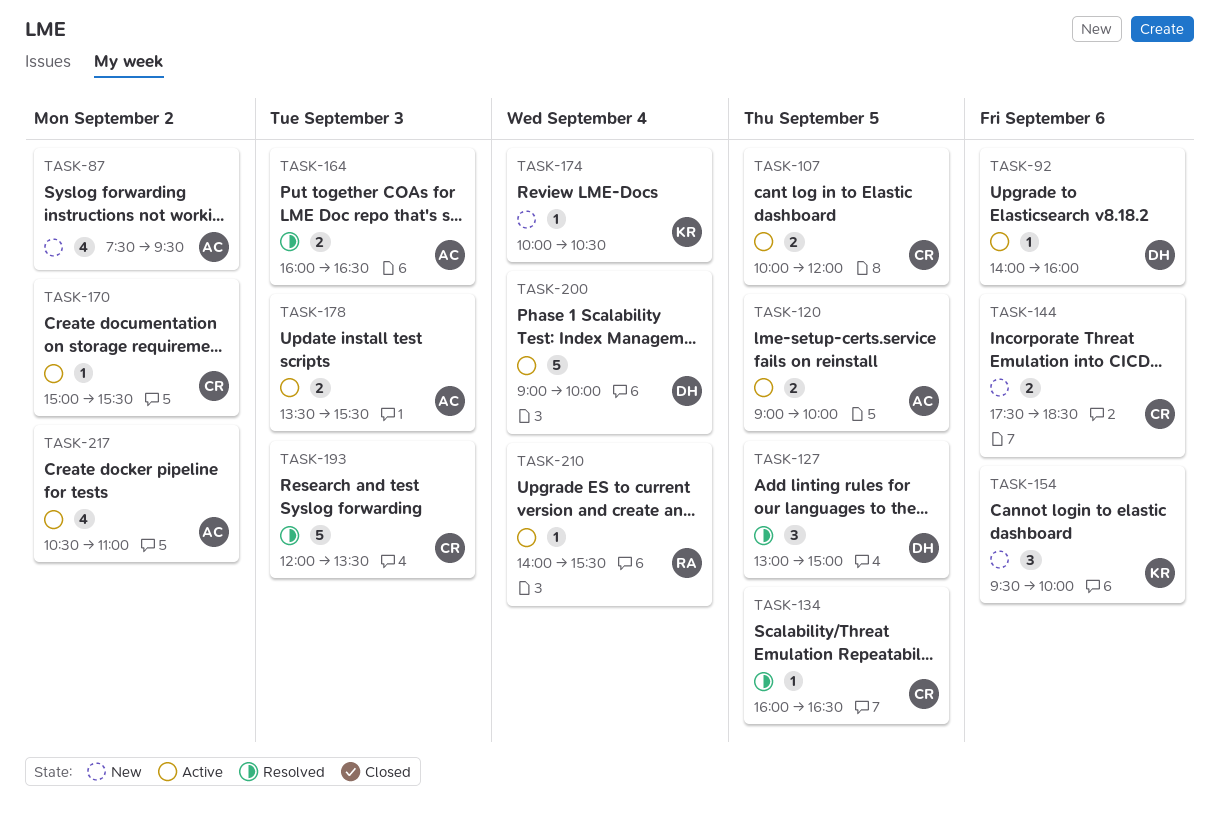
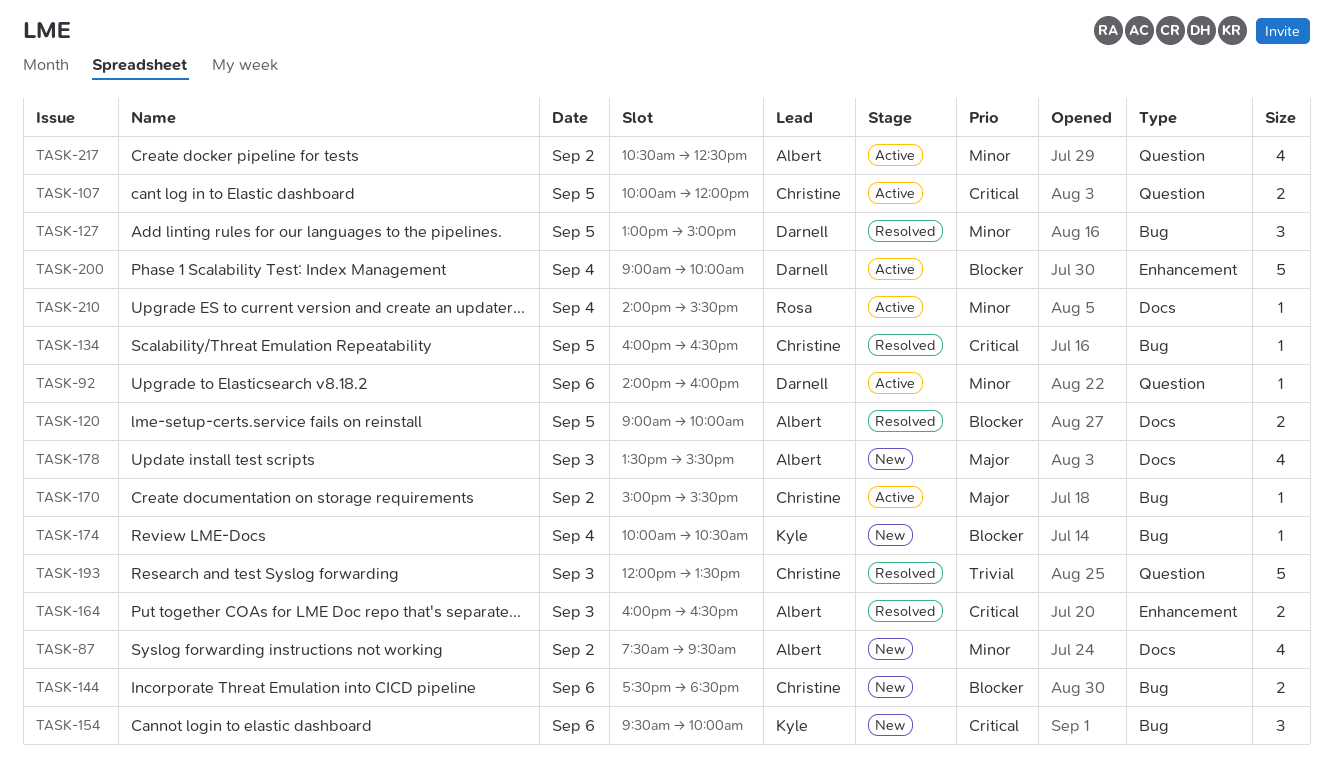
TASK-120, status: Active -> Resolved
TASK-178, status: Active -> New
TASK-178, estimate: 2 -> 4
TASK-217, ends: 11:00 -> 12:30

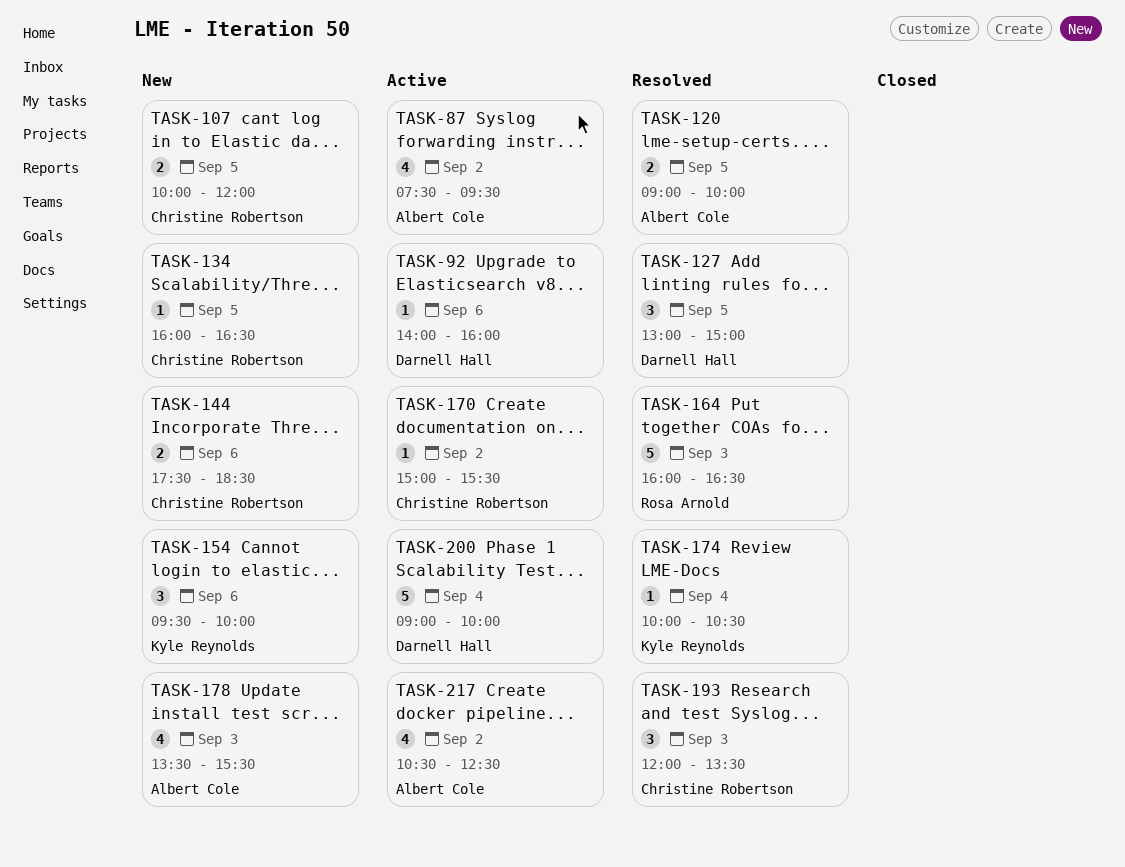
TASK-87, status: New -> Active
TASK-107, status: Active -> New
TASK-134, status: Resolved -> New
TASK-164, owner: Albert Cole -> Rosa Arnold
TASK-164, estimate: 2 -> 5
TASK-174, status: New -> Resolved
TASK-193, estimate: 5 -> 3
TASK-210: present -> none

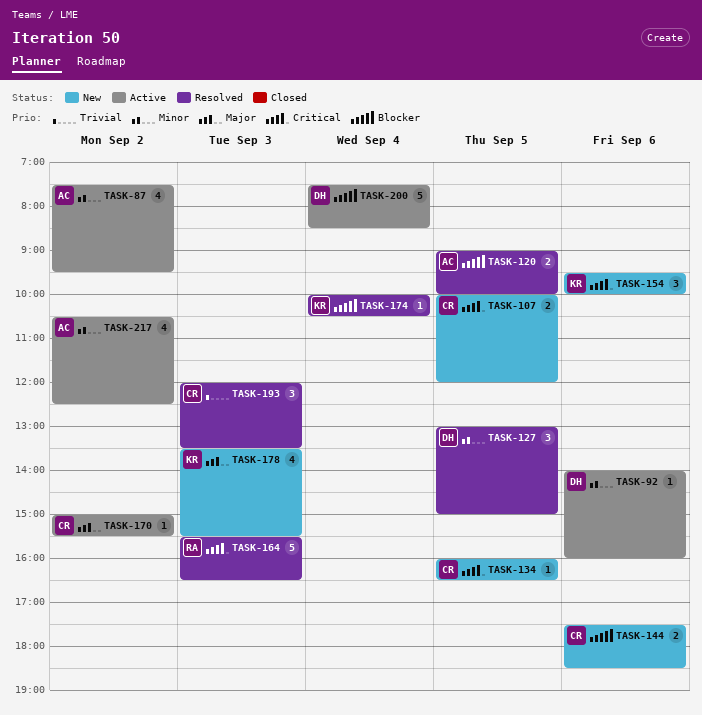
TASK-164, begins: 16:00 -> 15:30
TASK-178, owner: Albert Cole -> Kyle Reynolds
TASK-200, begins: 09:00 -> 07:30
TASK-200, ends: 10:00 -> 08:30

